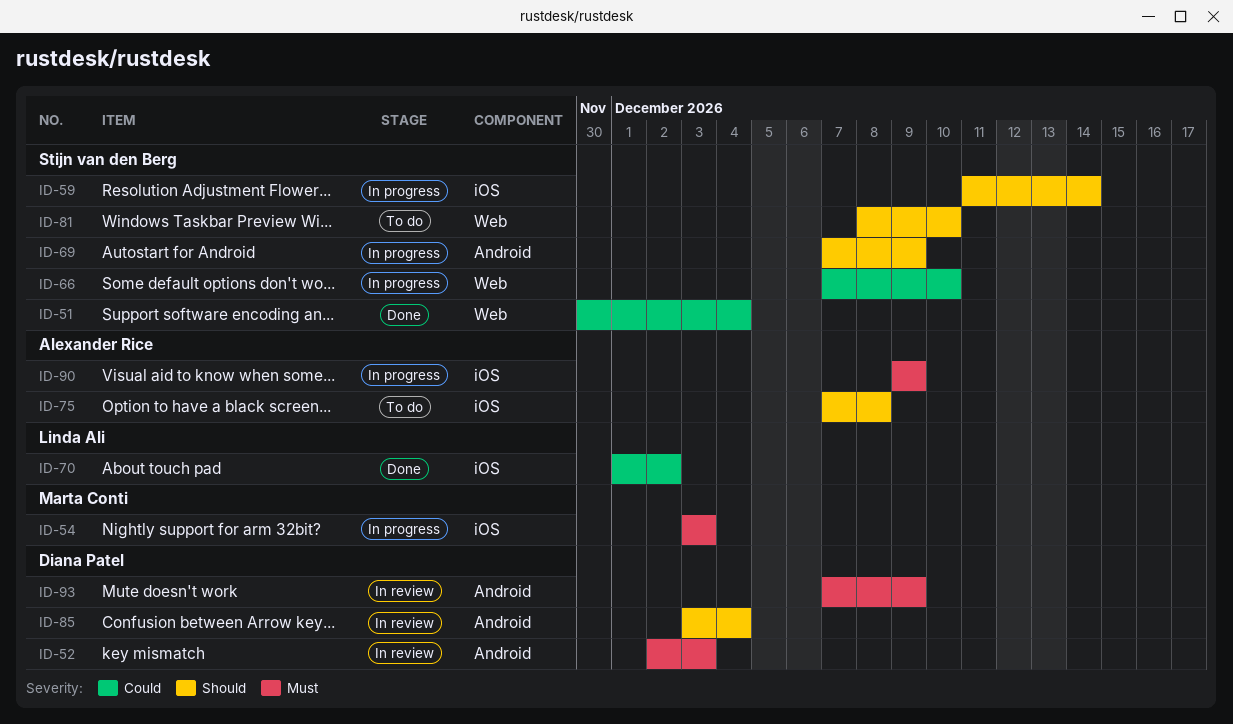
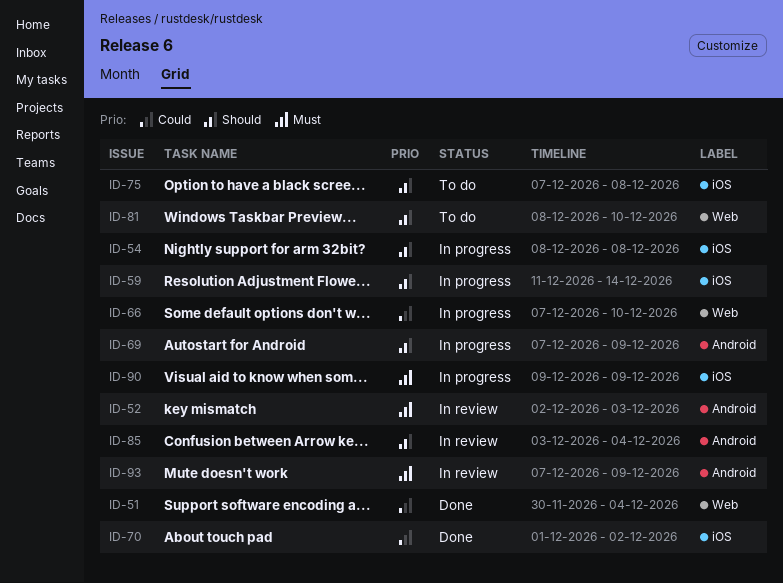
ID-54, priority: Must -> Should
ID-54, start: Dec 3 -> Dec 8
ID-54, due: Dec 3 -> Dec 8

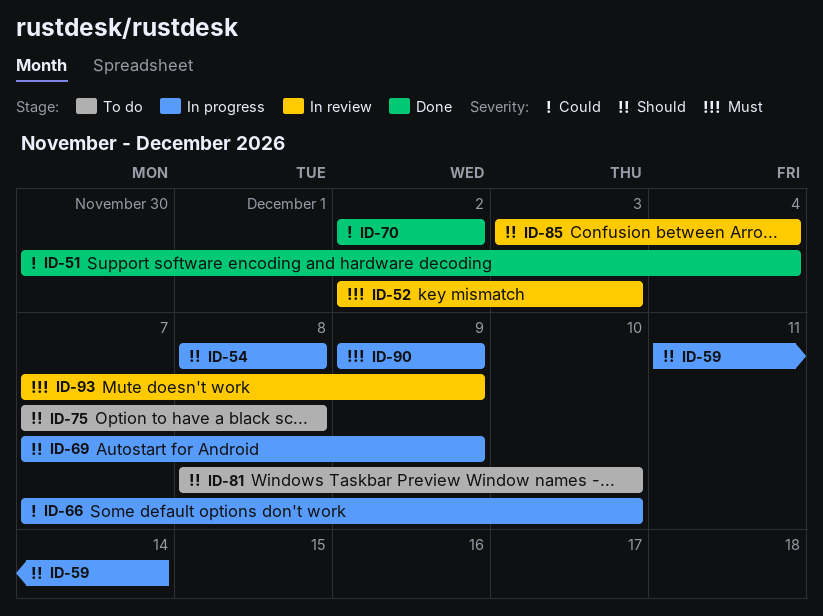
ID-70, start: Dec 1 -> Dec 2

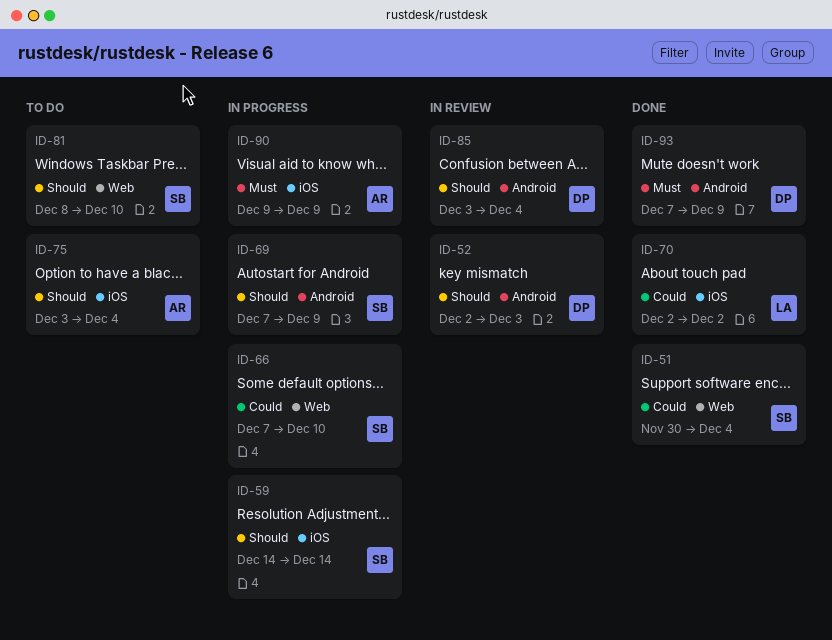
ID-52, priority: Must -> Should
ID-54: present -> none
ID-59, start: Dec 11 -> Dec 14
ID-75, start: Dec 7 -> Dec 3
ID-75, due: Dec 8 -> Dec 4
ID-93, status: In review -> Done

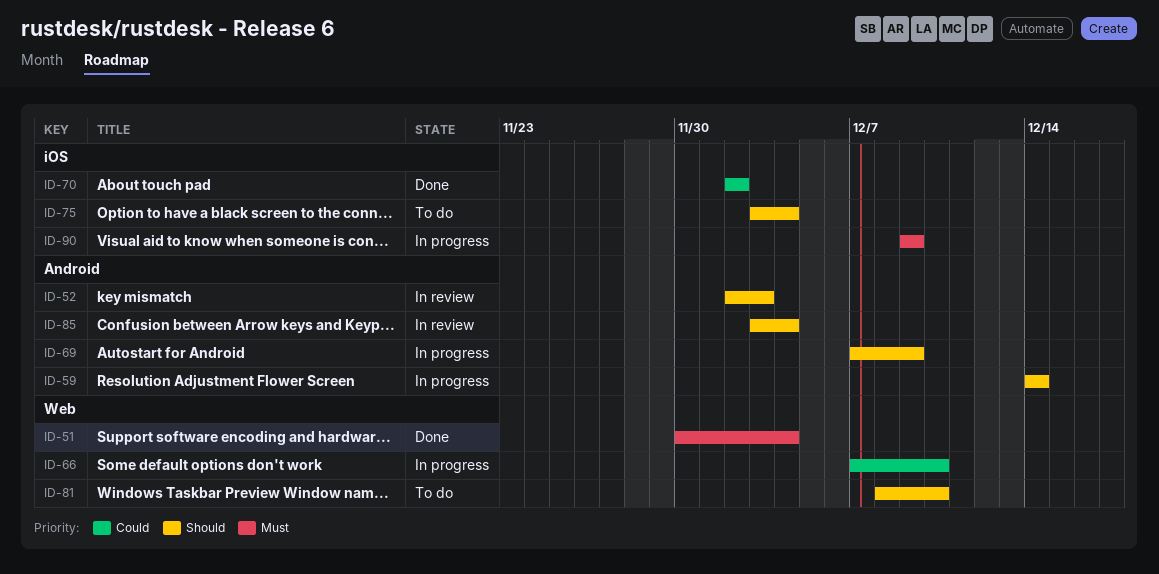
ID-51, priority: Could -> Must
ID-59, label: iOS -> Android
ID-93: present -> none

